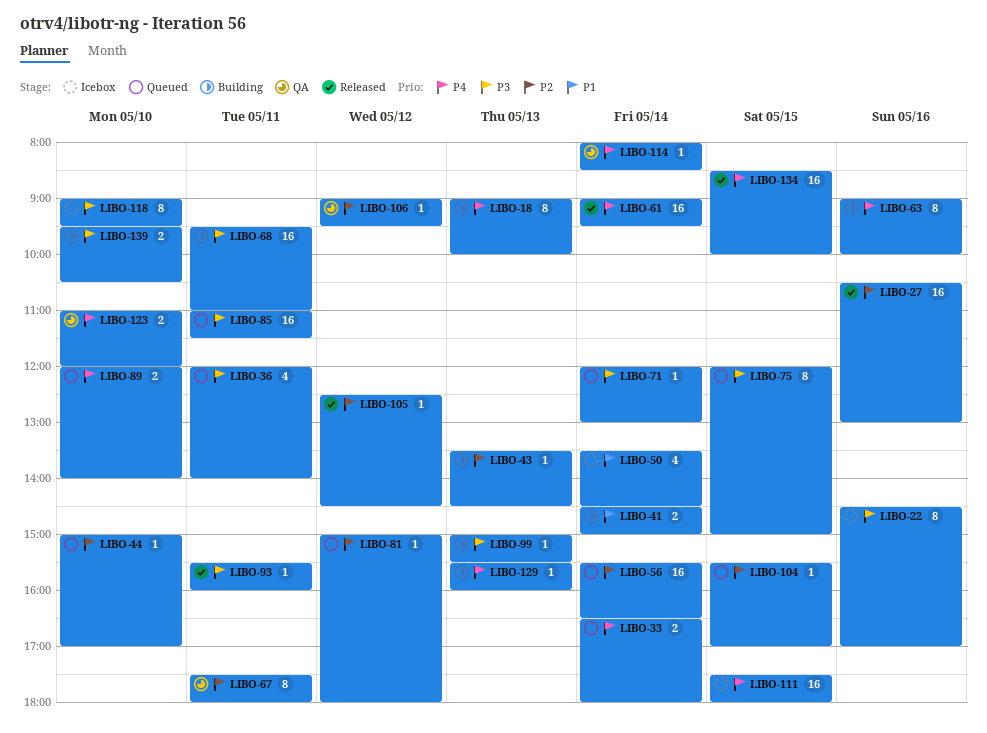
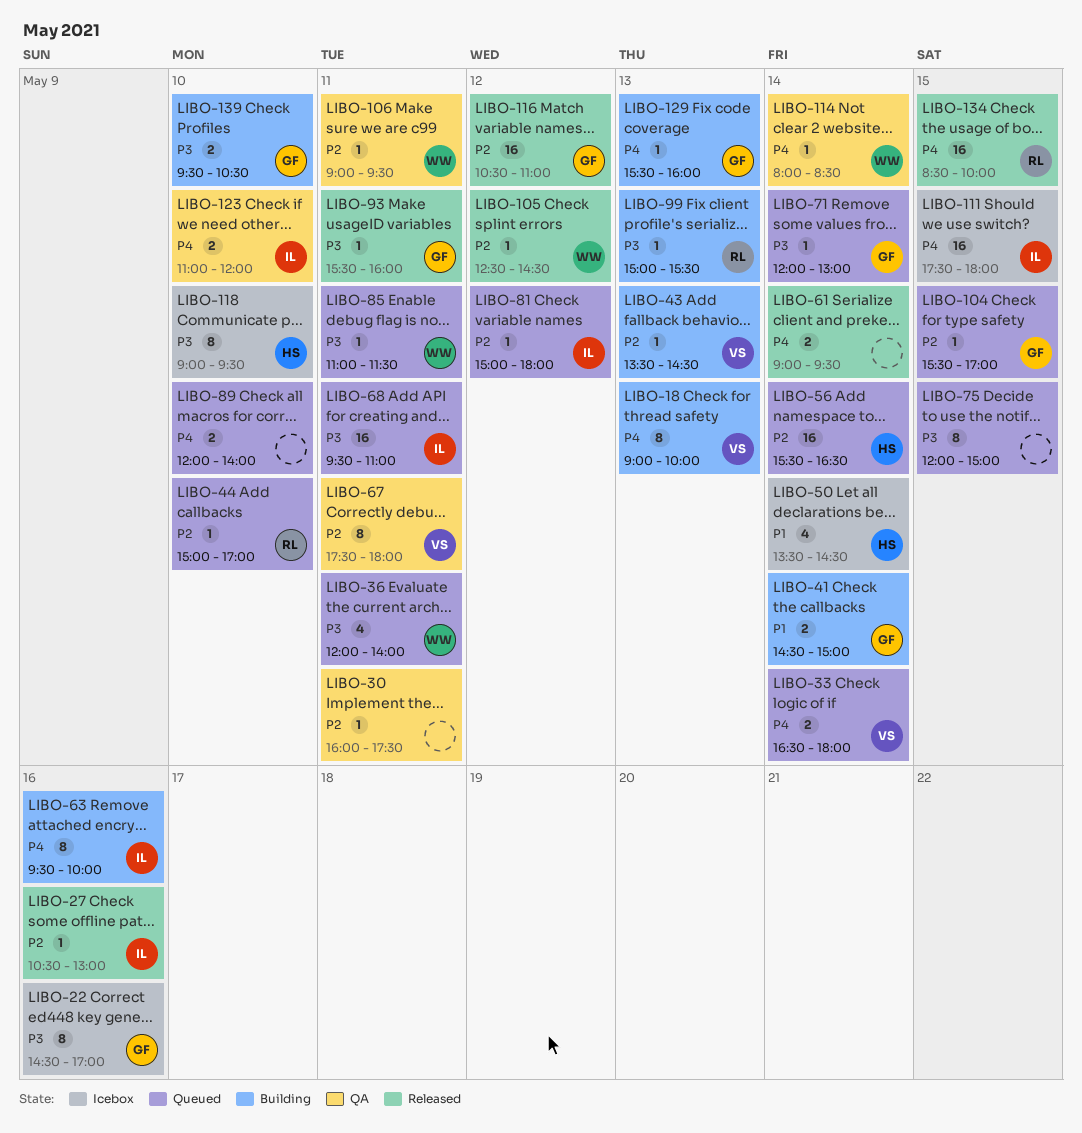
LIBO-27, estimate: 16 -> 1
LIBO-30: none -> present
LIBO-61, estimate: 16 -> 2
LIBO-63, begins: 09:00 -> 09:30
LIBO-68, status: Building -> Queued
LIBO-85, estimate: 16 -> 1
LIBO-106, day: May 12 -> May 11
LIBO-116: none -> present

